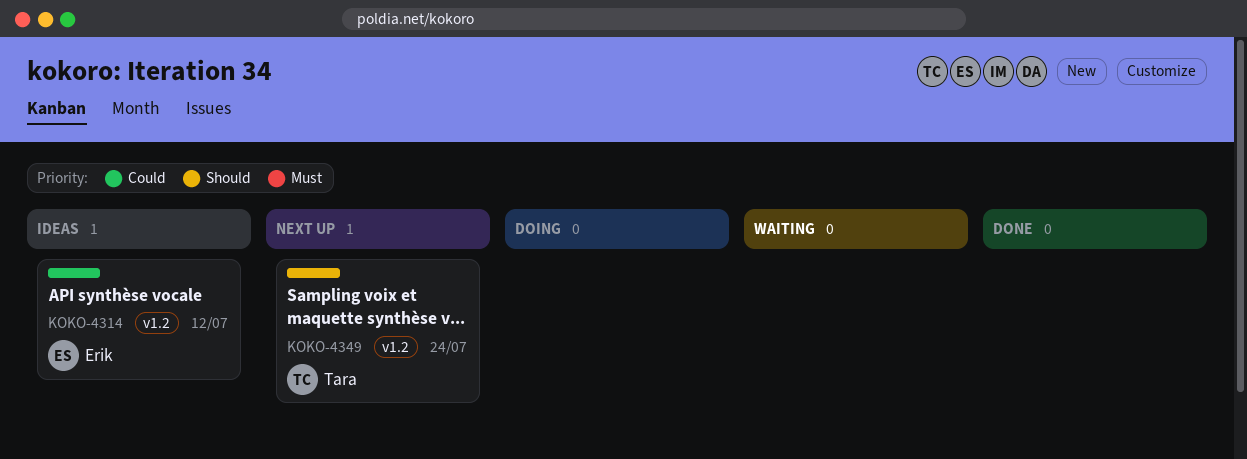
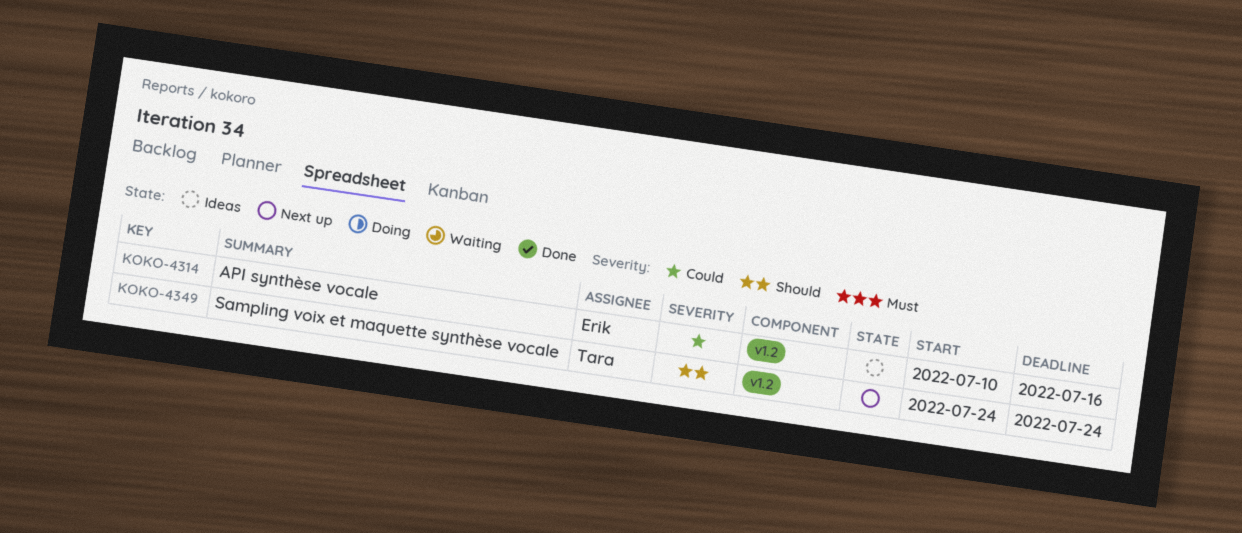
KOKO-4314, due: Jul 12 -> Jul 16

